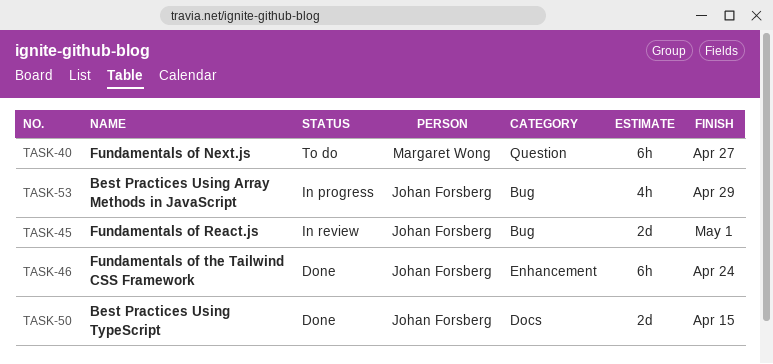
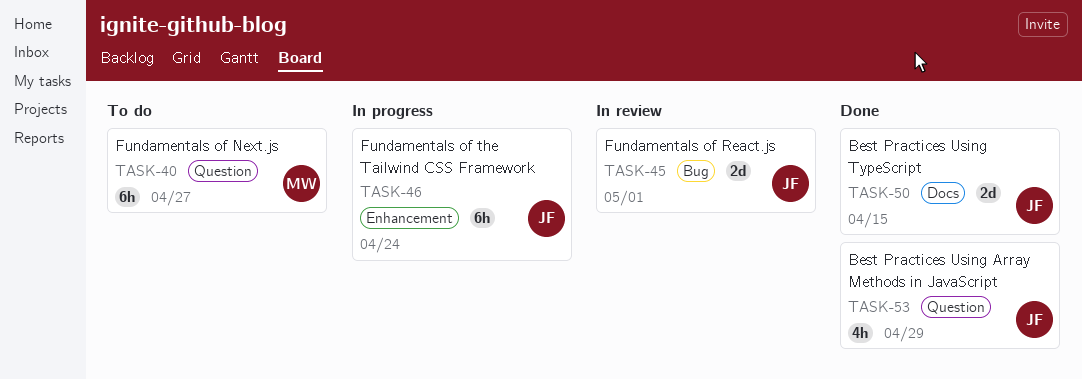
TASK-46, status: Done -> In progress
TASK-53, status: In progress -> Done
TASK-53, label: Bug -> Question

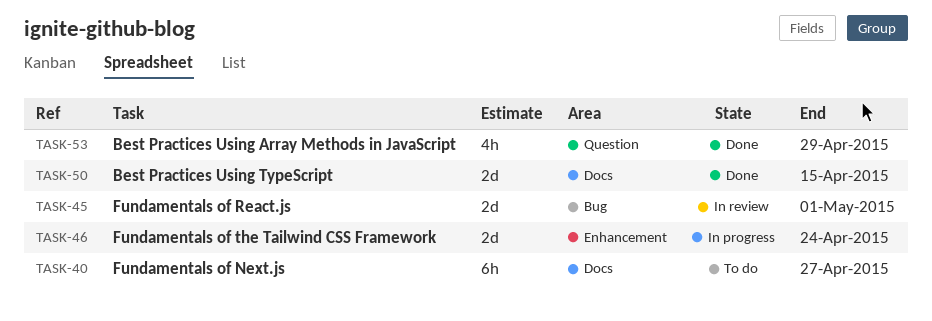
TASK-40, label: Question -> Docs
TASK-46, estimate: 6h -> 2d

